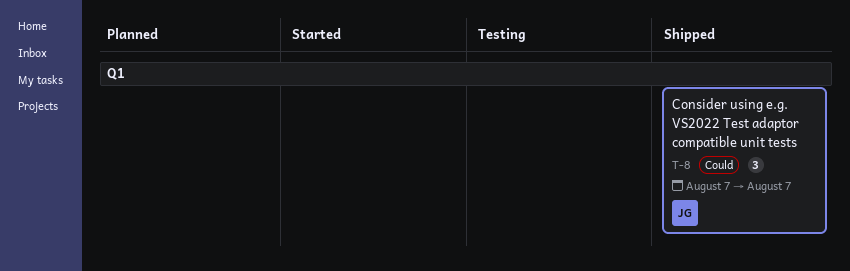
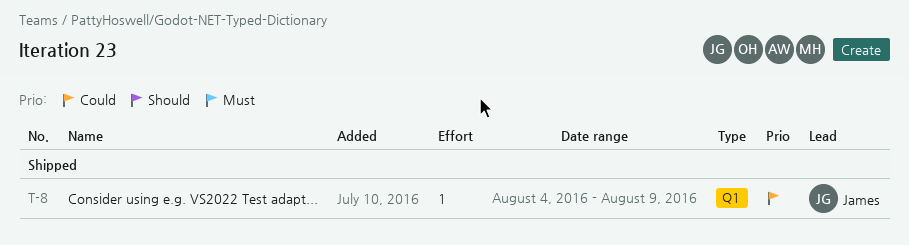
T-8, estimate: 3 -> 1
T-8, start: Aug 7 -> Aug 4
T-8, due: Aug 7 -> Aug 9

